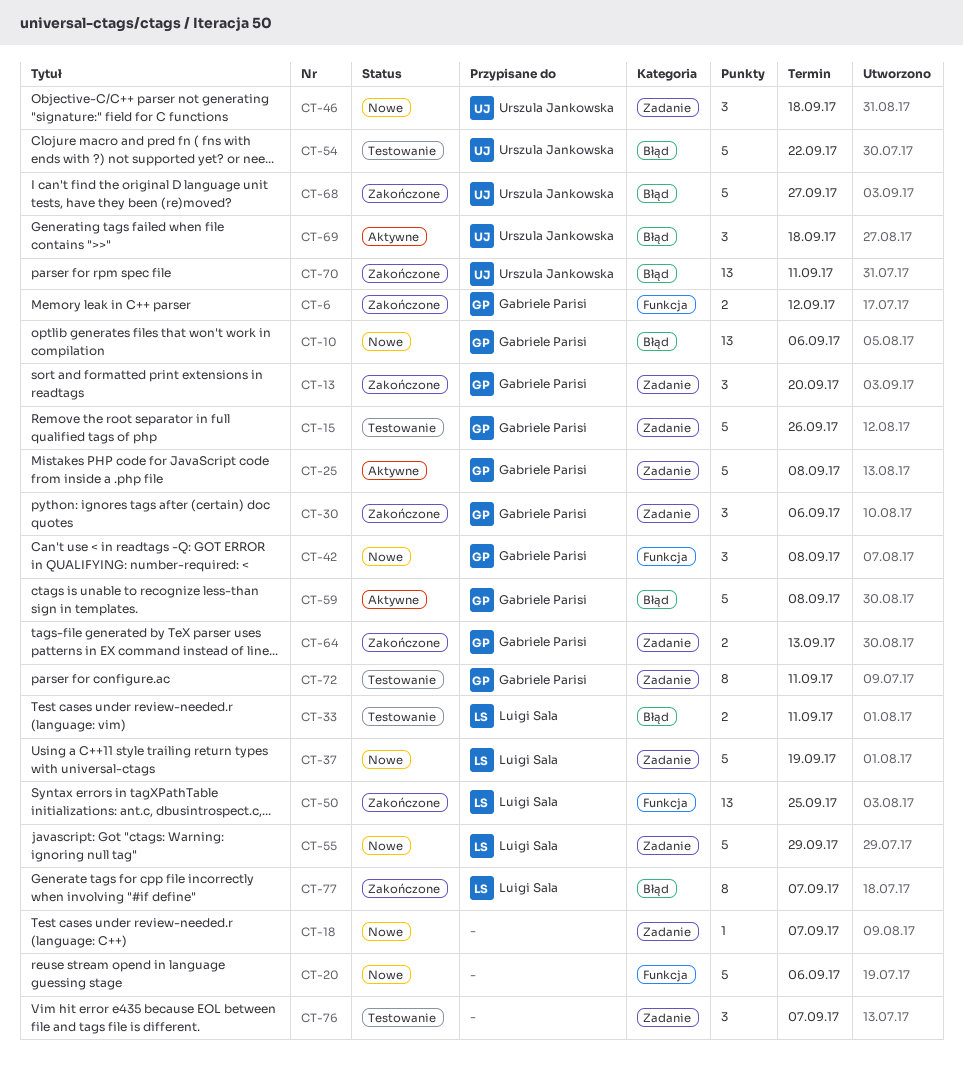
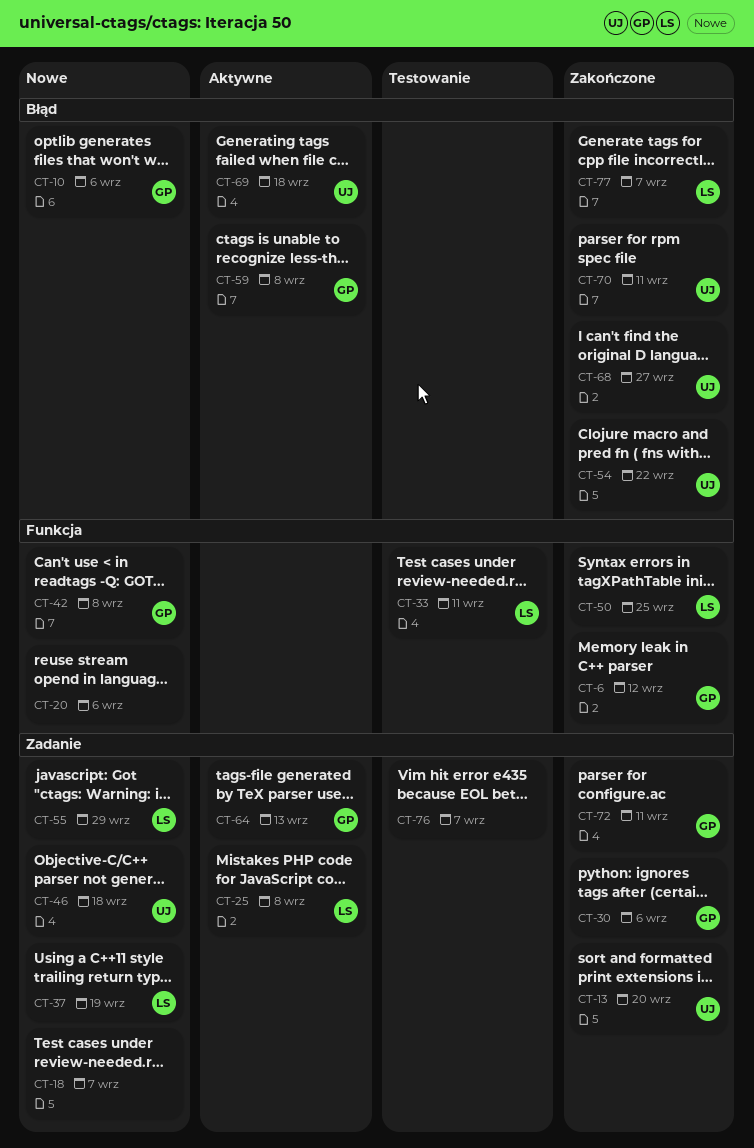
CT-13, owner: Gabriele Parisi -> Urszula Jankowska
CT-15: present -> none
CT-25, owner: Gabriele Parisi -> Luigi Sala
CT-33, label: Błąd -> Funkcja
CT-54, status: Testowanie -> Zakończone
CT-64, status: Zakończone -> Aktywne
CT-72, status: Testowanie -> Zakończone

